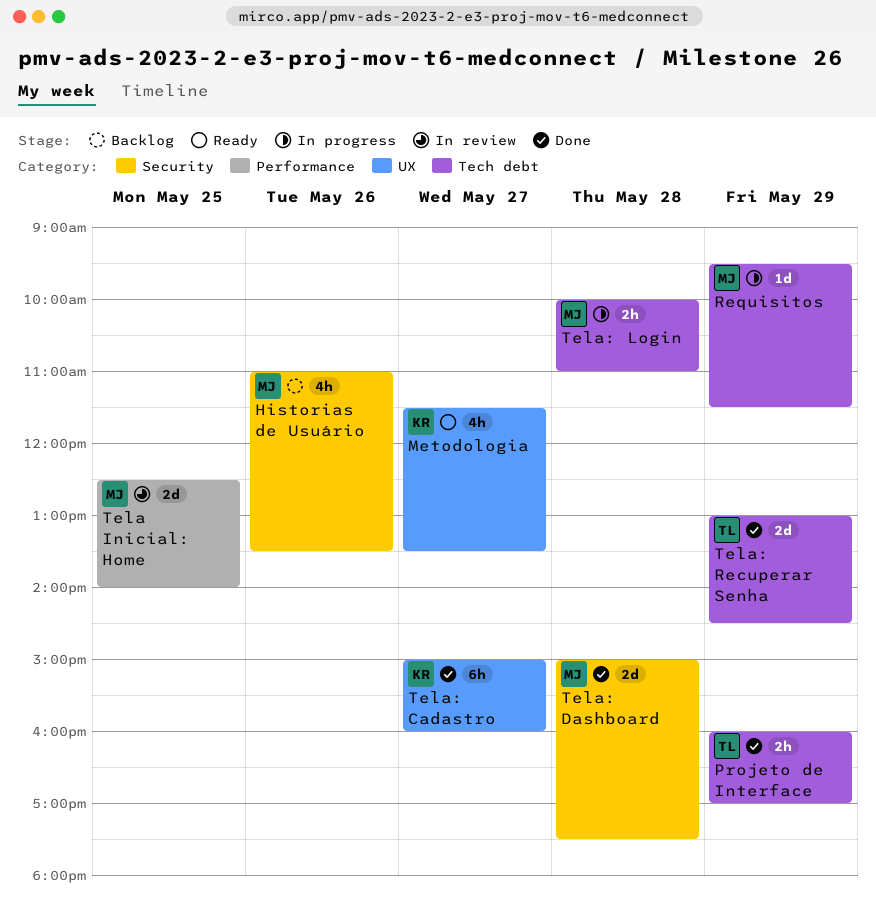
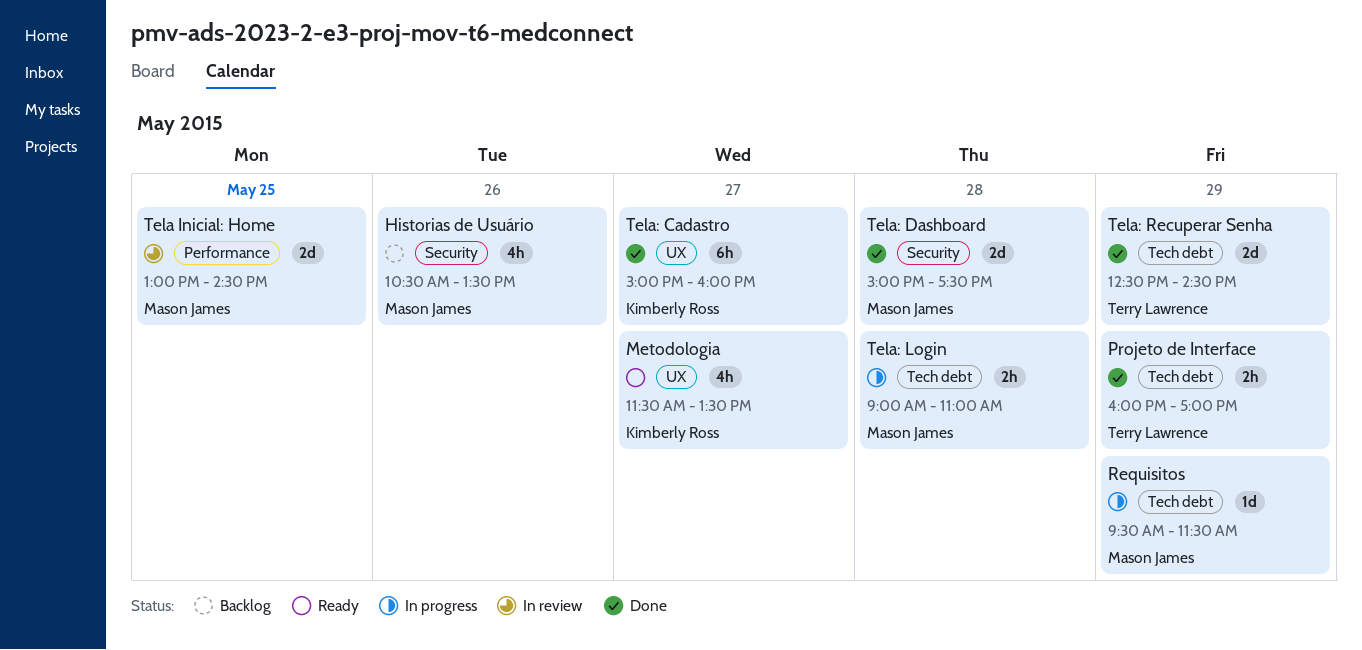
Historias de Usuário, begins: 11:00 -> 10:30
Tela Inicial: Home, begins: 12:30 -> 13:00
Tela Inicial: Home, ends: 14:00 -> 14:30
Tela: Login, begins: 10:00 -> 09:00
Tela: Recuperar Senha, begins: 13:00 -> 12:30

